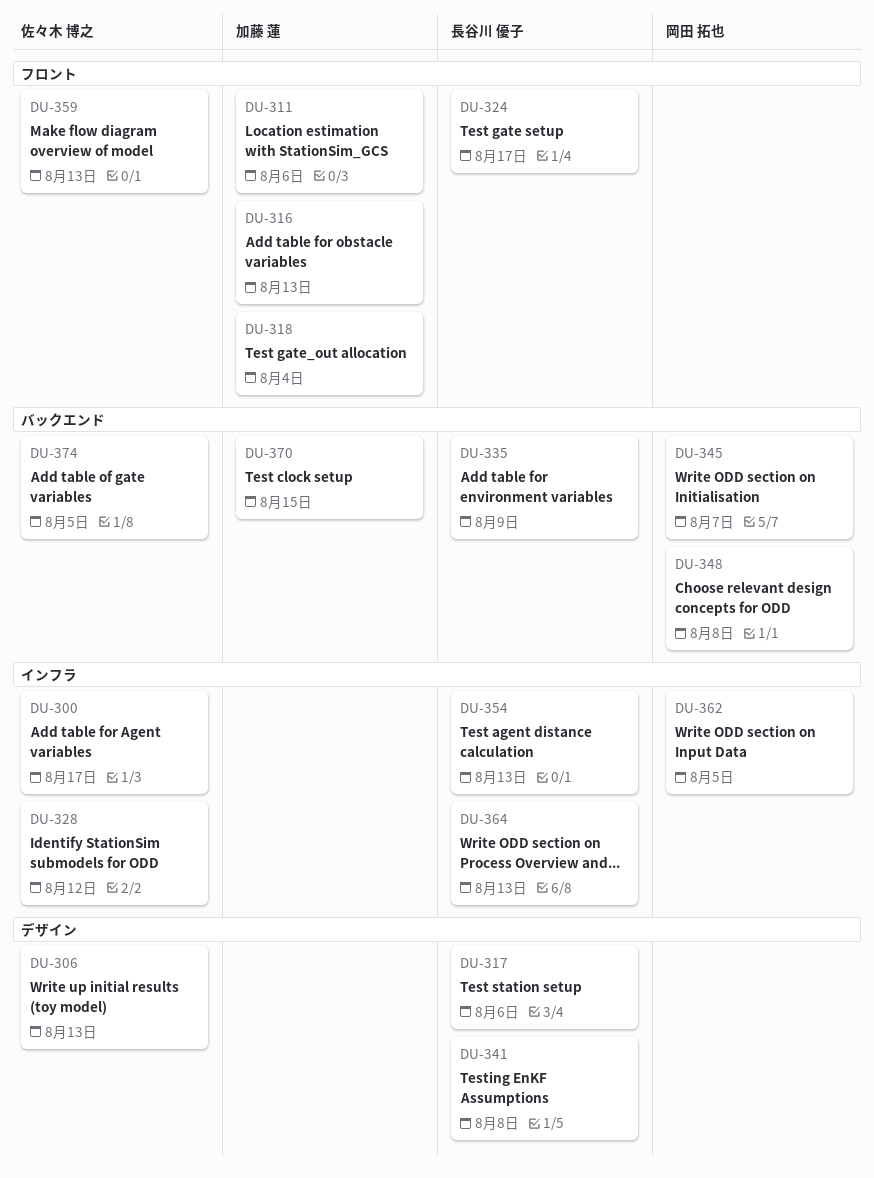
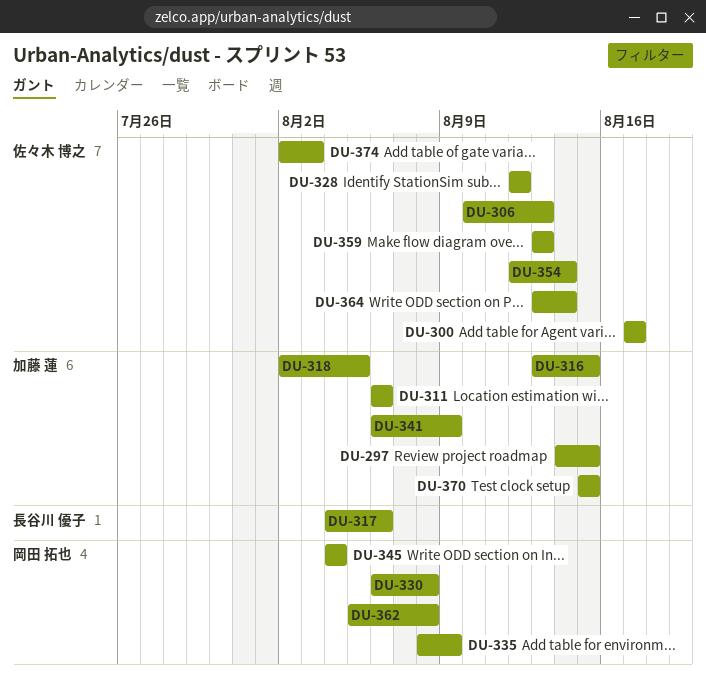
DU-297: none -> present
DU-316, due: Aug 13 -> Aug 15
DU-318, due: Aug 4 -> Aug 5
DU-324: present -> none
DU-330: none -> present
DU-335, owner: 長谷川 優子 -> 岡田 拓也
DU-341, owner: 長谷川 優子 -> 加藤 蓮
DU-341, due: Aug 8 -> Aug 9
DU-345, due: Aug 7 -> Aug 4
DU-348: present -> none
DU-354, owner: 長谷川 優子 -> 佐々木 博之
DU-354, due: Aug 13 -> Aug 14
DU-362, due: Aug 5 -> Aug 8
DU-364, owner: 長谷川 優子 -> 佐々木 博之
DU-364, due: Aug 13 -> Aug 14
DU-374, due: Aug 5 -> Aug 3

